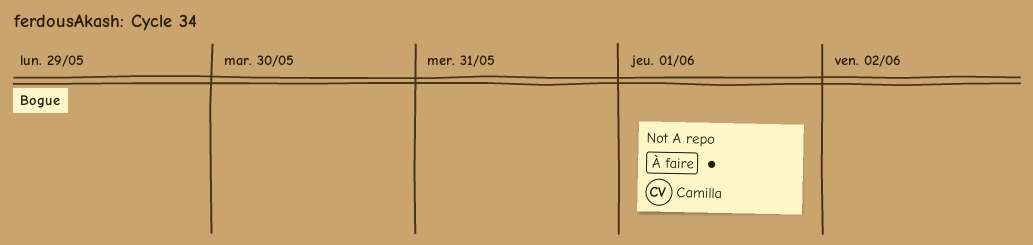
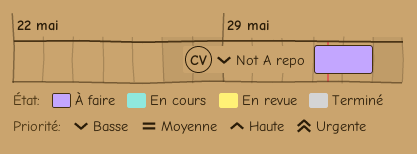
Not A repo, due: Jun 1 -> Jun 2

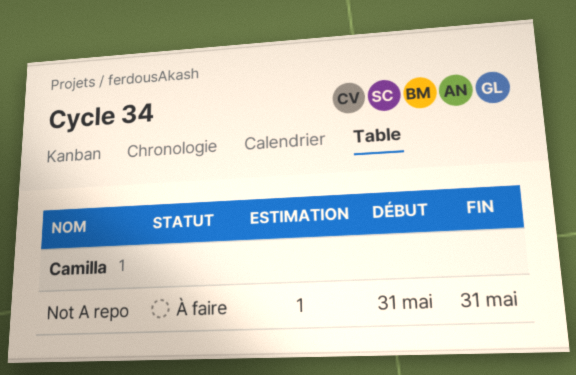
Not A repo, start: Jun 1 -> May 31
Not A repo, due: Jun 2 -> May 31

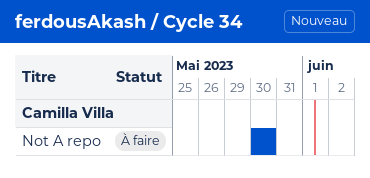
Not A repo, start: May 31 -> May 30
Not A repo, due: May 31 -> May 30

